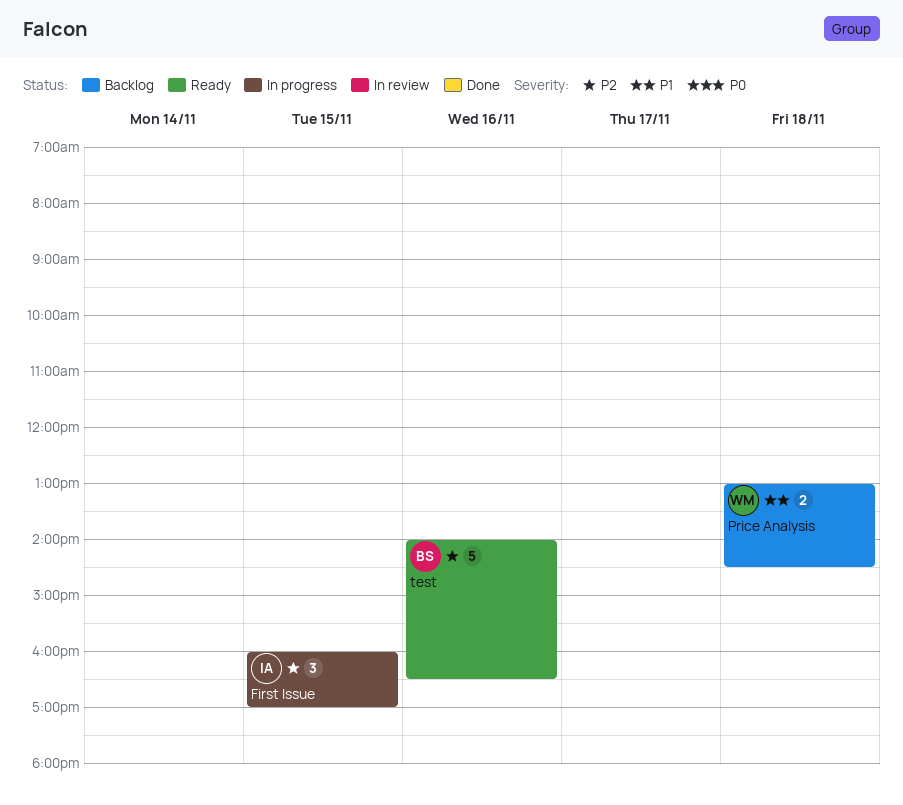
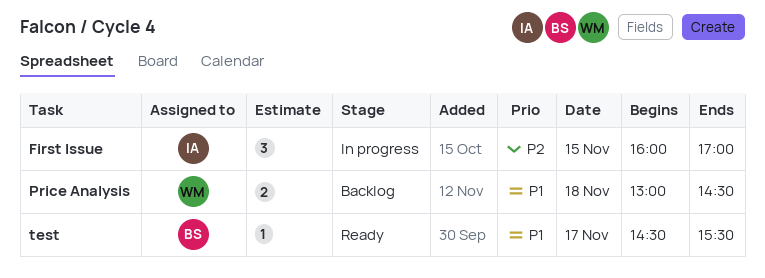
test, priority: P2 -> P1
test, estimate: 5 -> 1
test, day: Nov 16 -> Nov 17
test, begins: 14:00 -> 14:30
test, ends: 16:30 -> 15:30

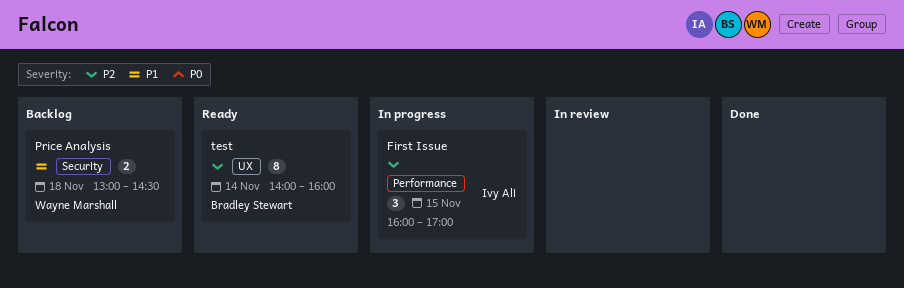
test, priority: P1 -> P2
test, estimate: 1 -> 8
test, day: Nov 17 -> Nov 14
test, begins: 14:30 -> 14:00
test, ends: 15:30 -> 16:00

